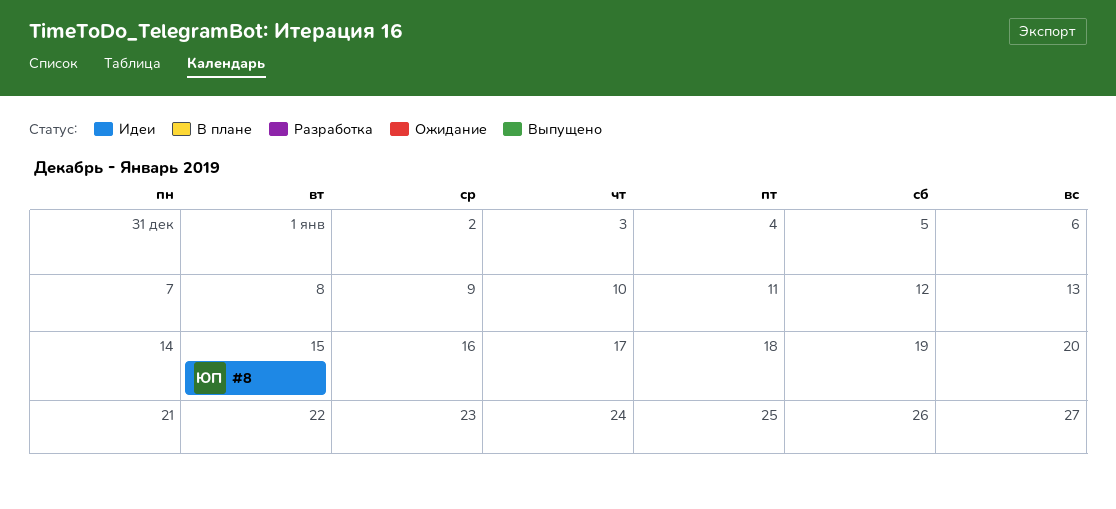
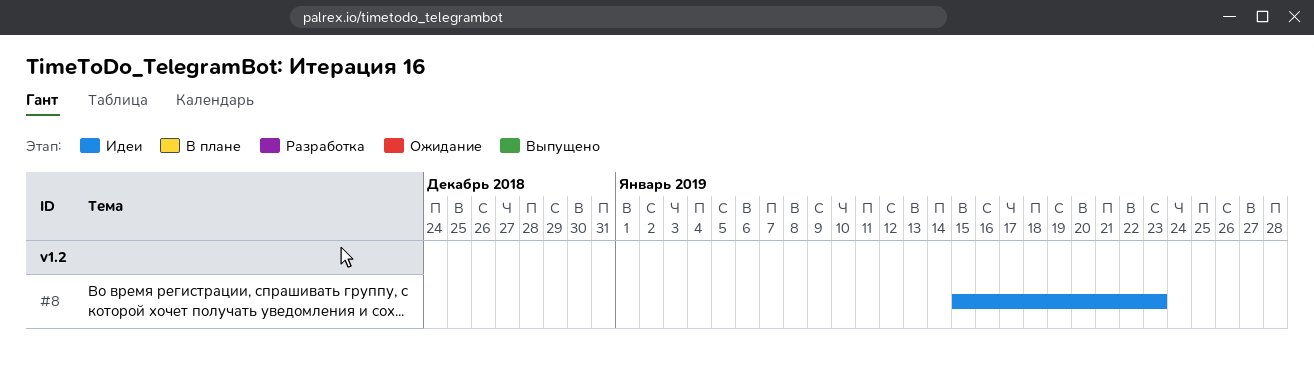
#8, due: Jan 15 -> Jan 23

